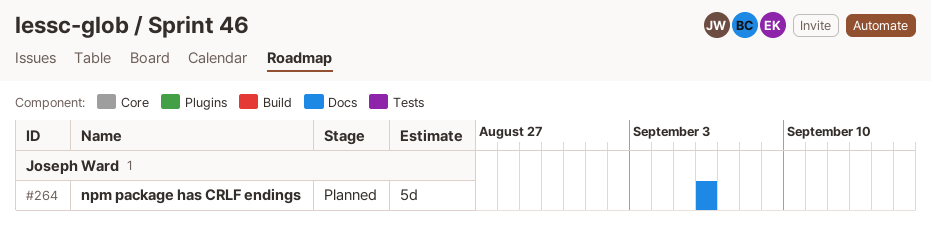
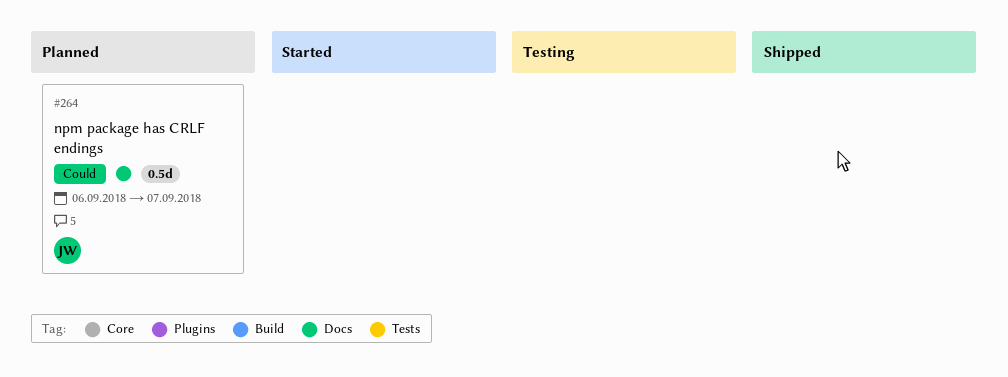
#264, estimate: 5d -> 0.5d
#264, due: Sep 6 -> Sep 7

